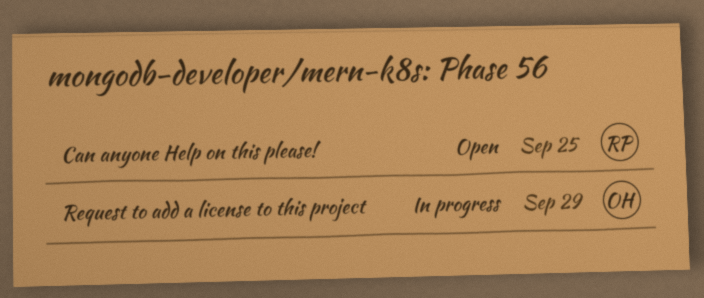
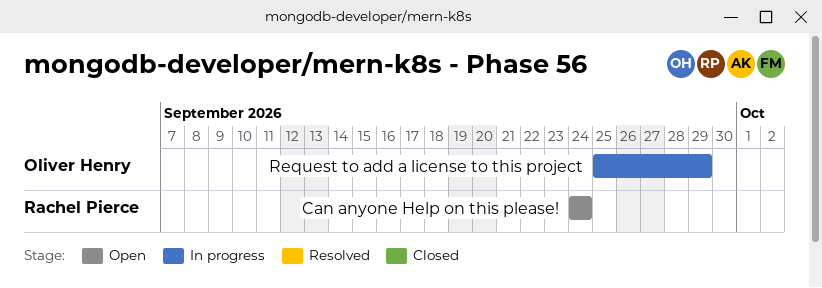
Can anyone Help on this please!, due: Sep 25 -> Sep 24

